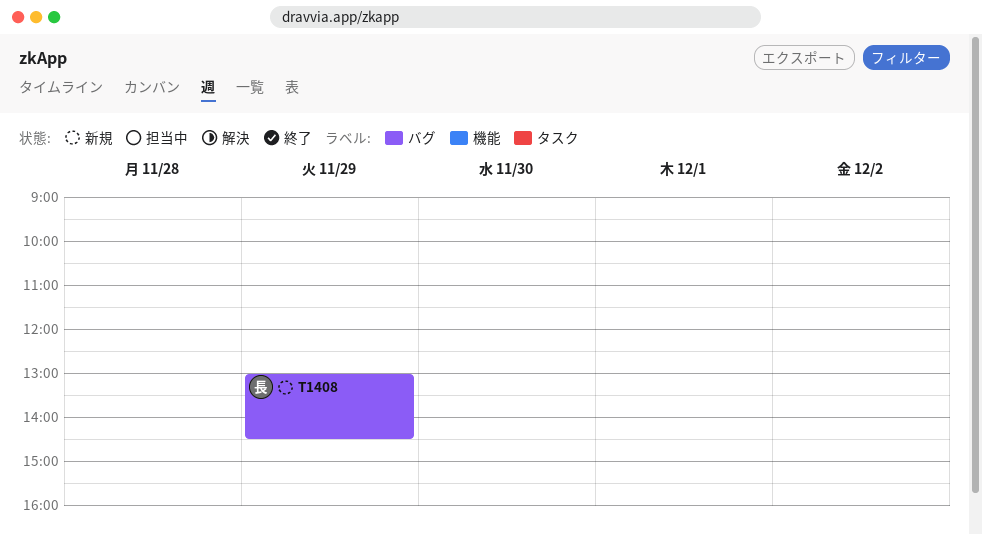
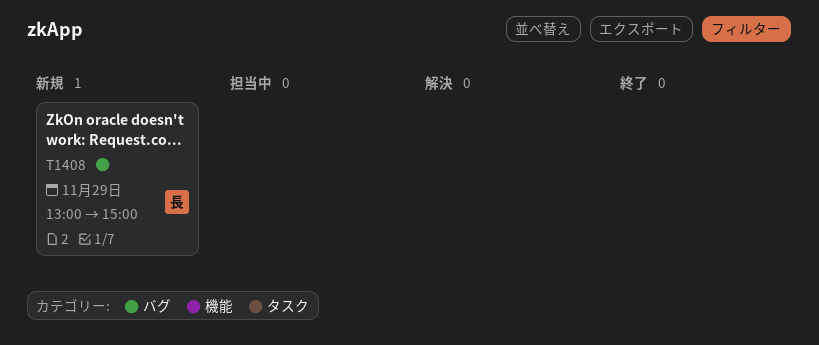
T1408, ends: 14:30 -> 15:00

